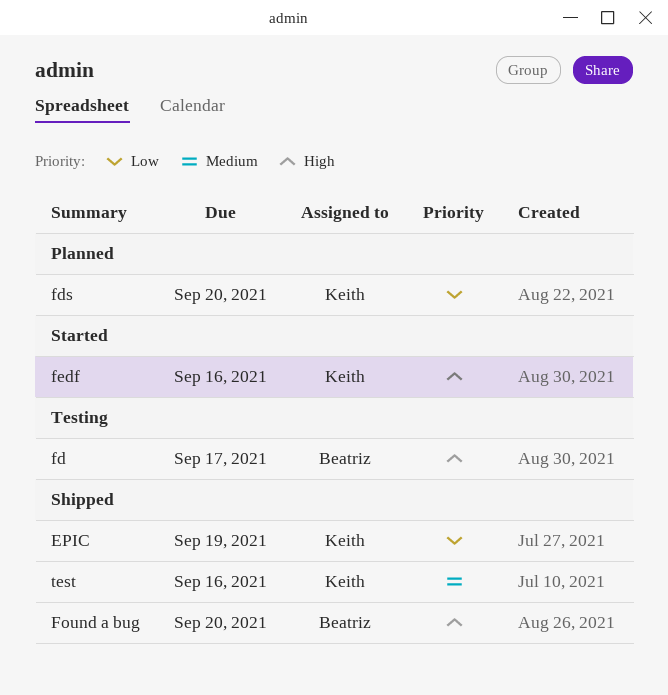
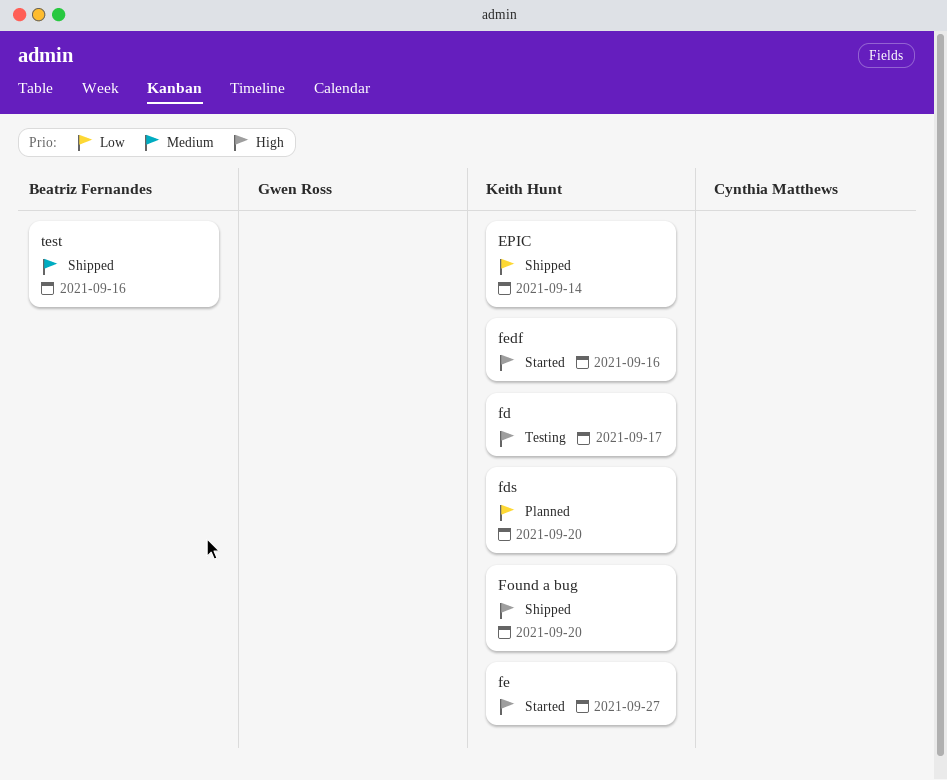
EPIC, due: Sep 19 -> Sep 14
fd, owner: Beatriz Fernandes -> Keith Hunt
fe: none -> present
Found a bug, owner: Beatriz Fernandes -> Keith Hunt
test, owner: Keith Hunt -> Beatriz Fernandes

